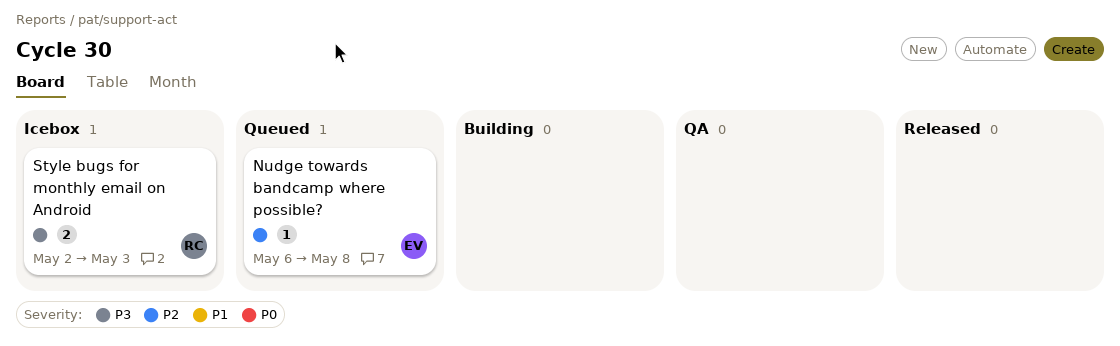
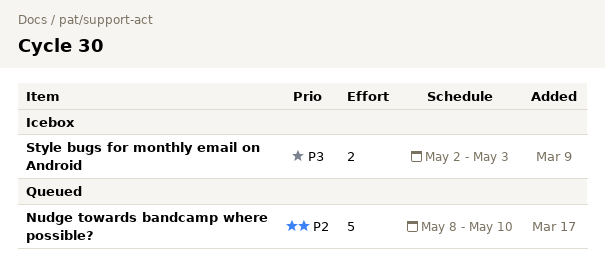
Nudge towards bandcamp where possible?, estimate: 1 -> 5
Nudge towards bandcamp where possible?, start: May 6 -> May 8
Nudge towards bandcamp where possible?, due: May 8 -> May 10

